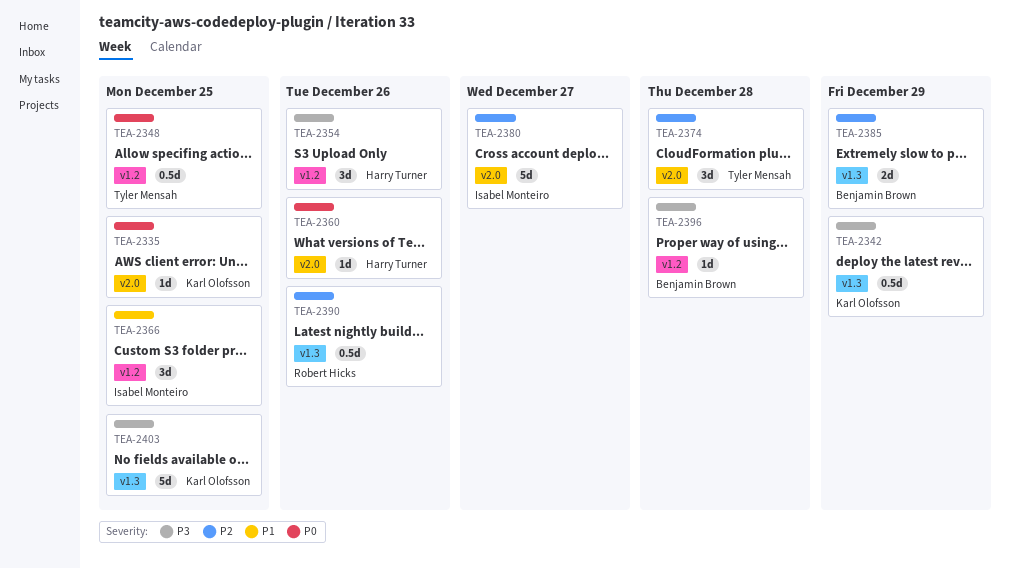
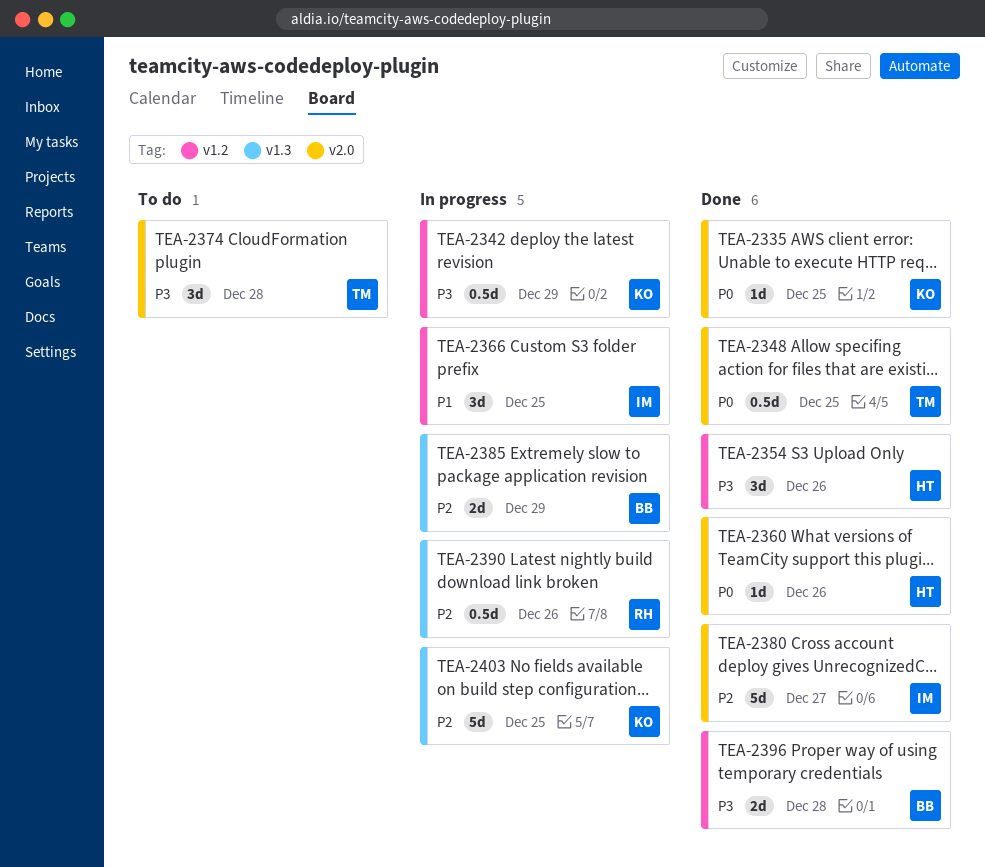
TEA-2342, label: v1.3 -> v1.2
TEA-2348, label: v1.2 -> v2.0
TEA-2374, priority: P2 -> P3
TEA-2396, estimate: 1d -> 2d
TEA-2403, priority: P3 -> P2

